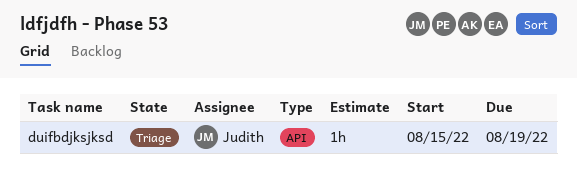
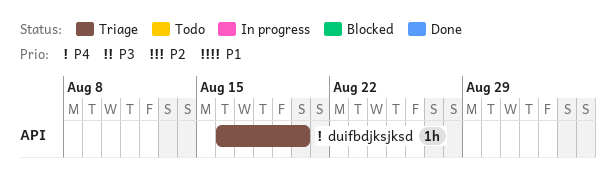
duifbdjksjksd, start: Aug 15 -> Aug 16
duifbdjksjksd, due: Aug 19 -> Aug 20

